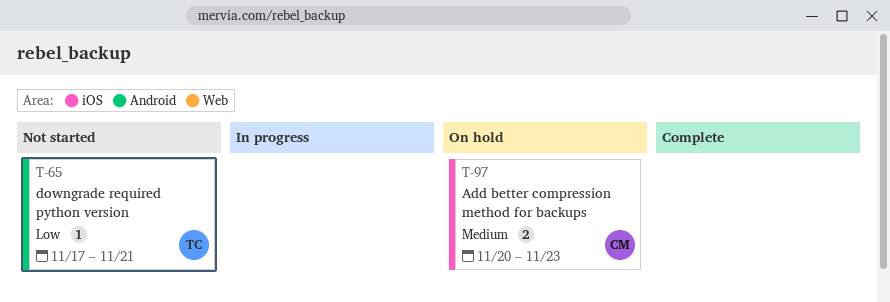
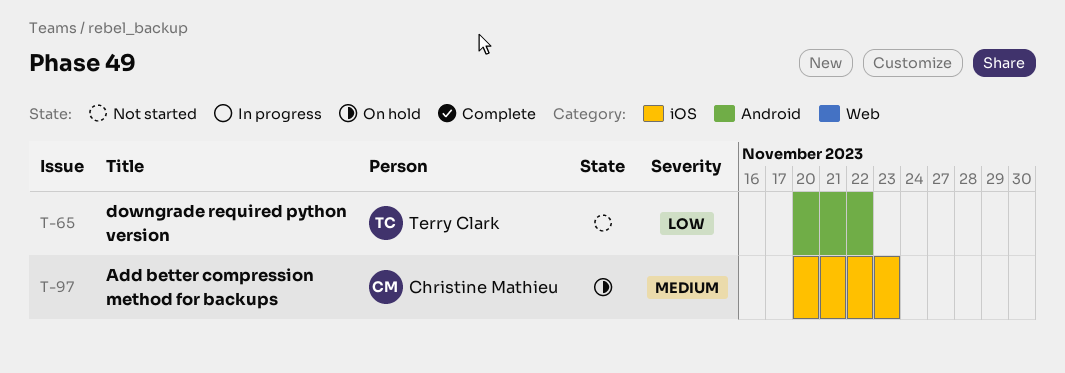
T-65, start: Nov 17 -> Nov 20
T-65, due: Nov 21 -> Nov 22

